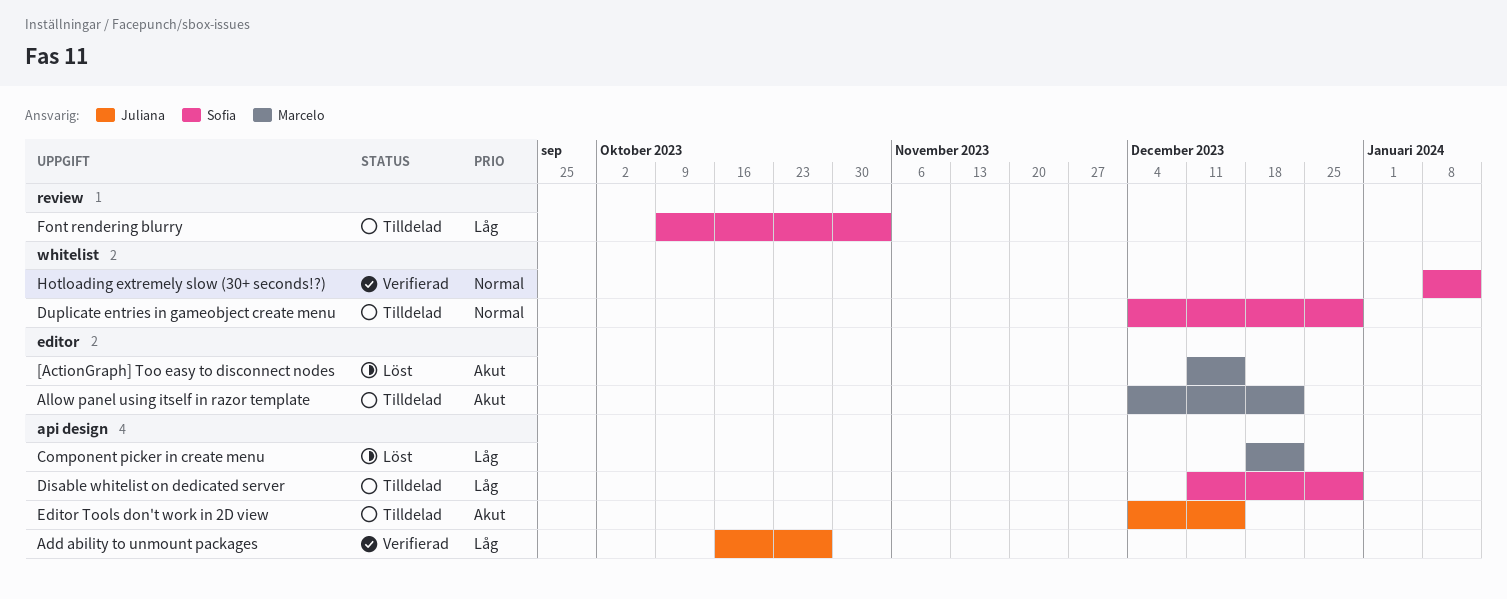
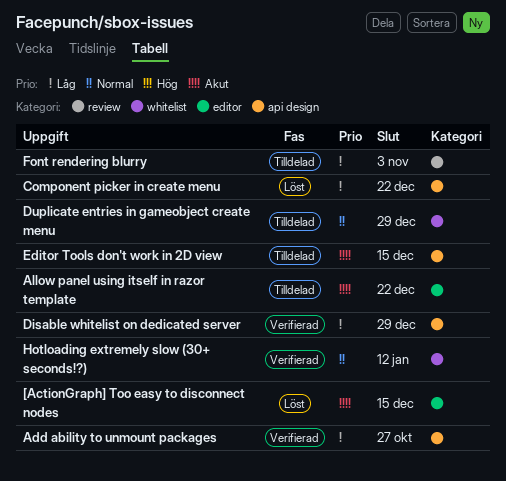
Disable whitelist on dedicated server, status: Tilldelad -> Verifierad

